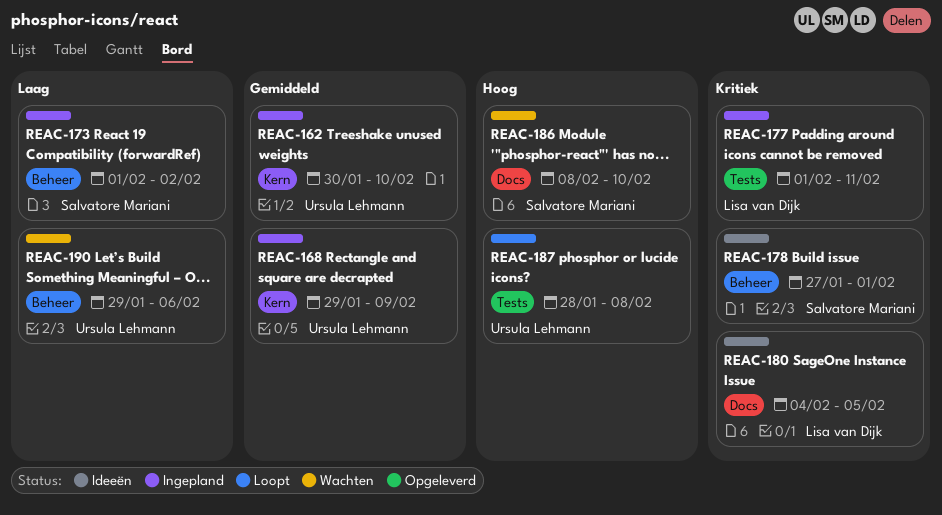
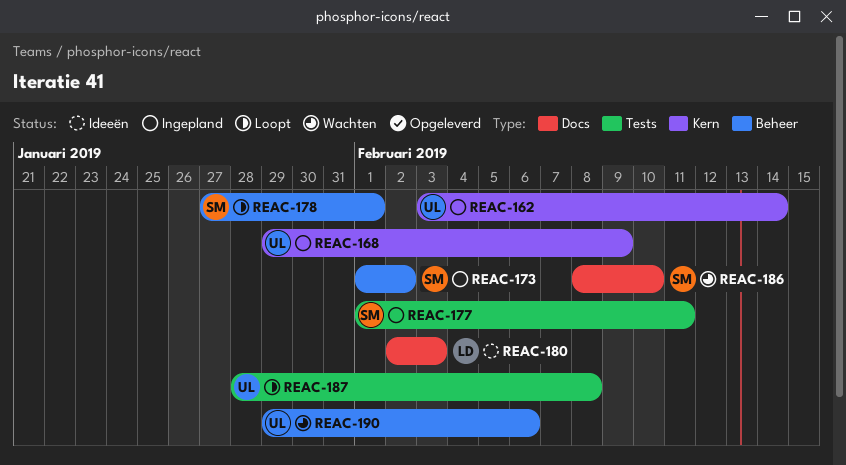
REAC-162, start: Jan 30 -> Feb 3
REAC-162, due: Feb 10 -> Feb 14
REAC-177, owner: Lisa van Dijk -> Salvatore Mariani
REAC-178, status: Ideeën -> Loopt
REAC-180, start: Feb 4 -> Feb 2
REAC-180, due: Feb 5 -> Feb 3

